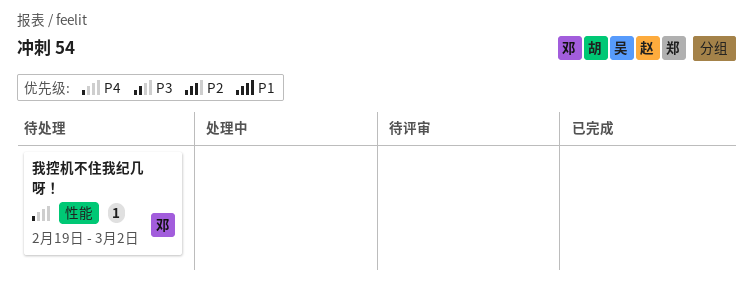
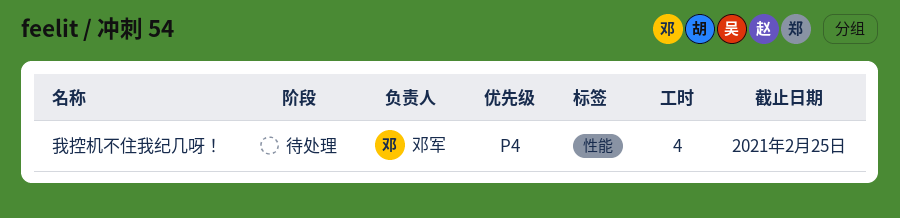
我控机不住我纪几呀！, estimate: 1 -> 4
我控机不住我纪几呀！, due: Mar 2 -> Feb 25

